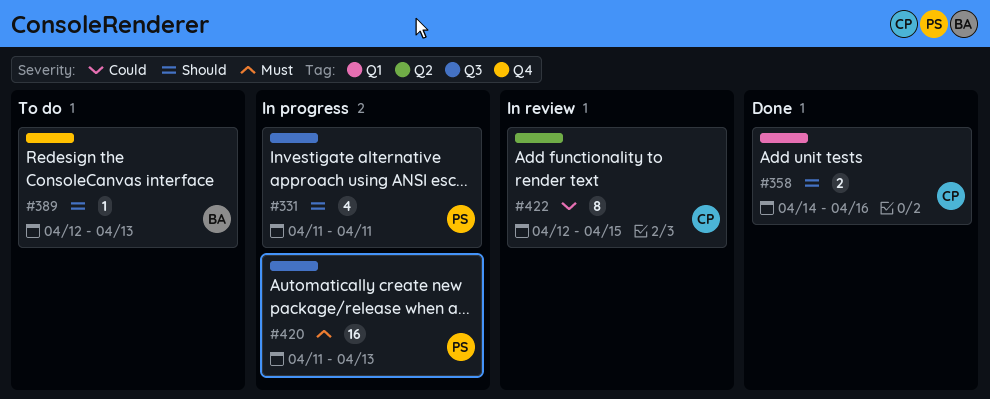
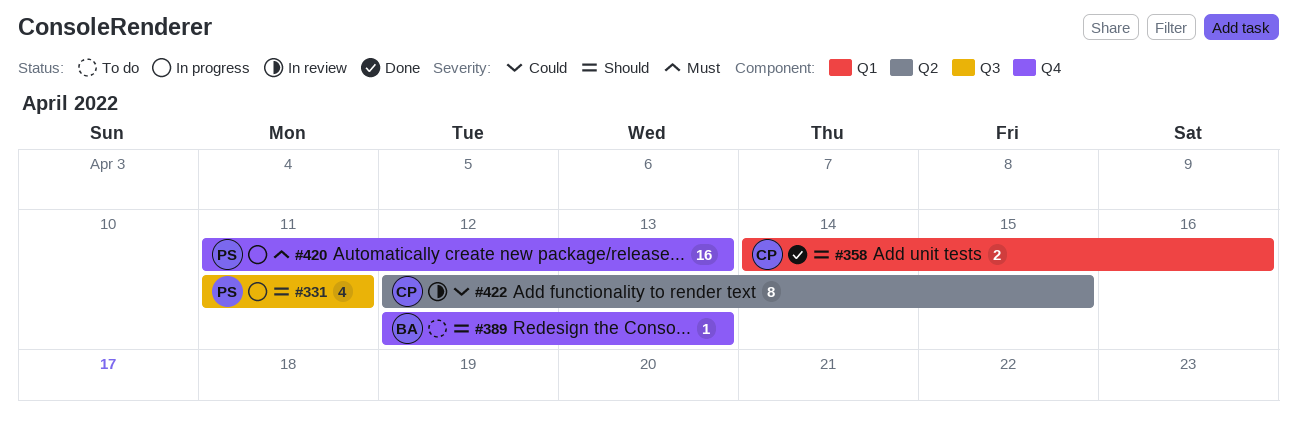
#420, label: Q3 -> Q4

